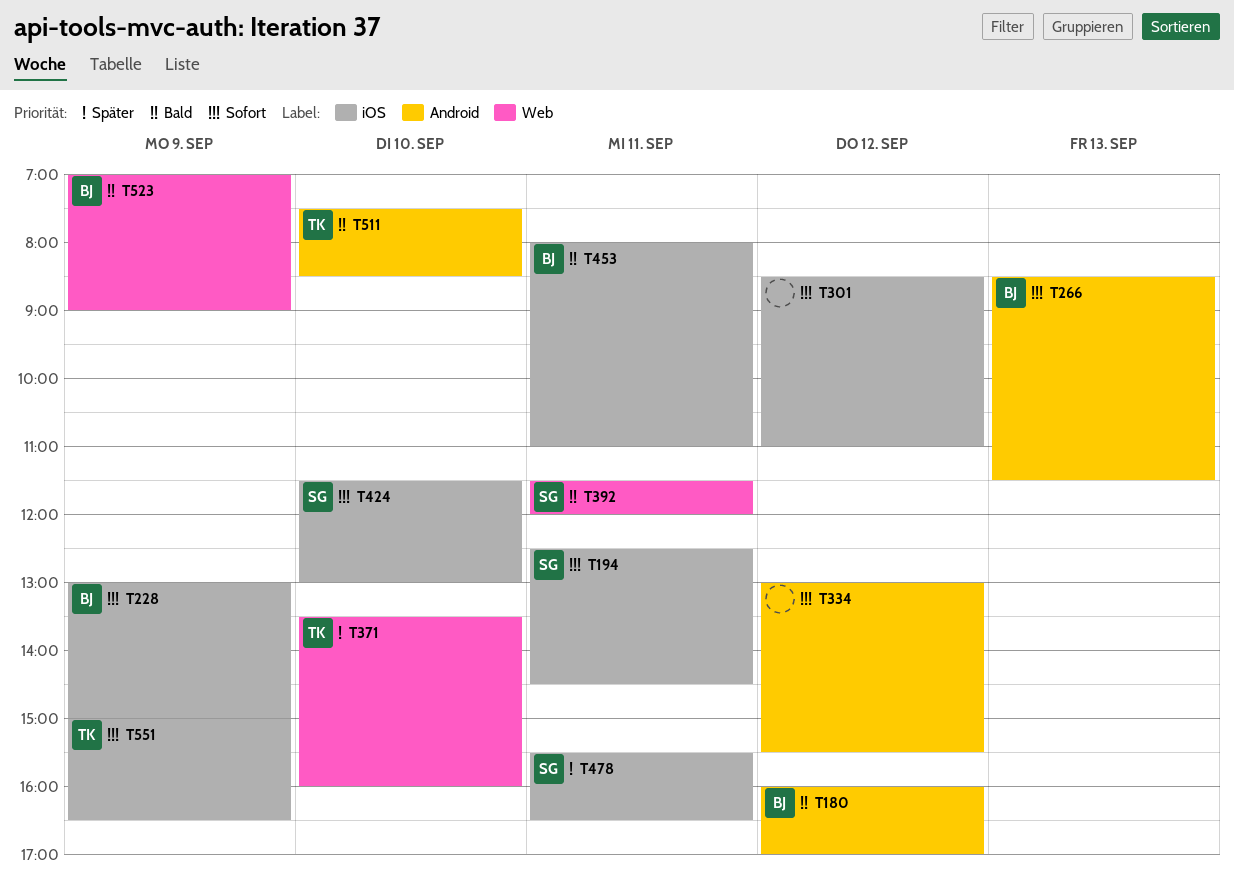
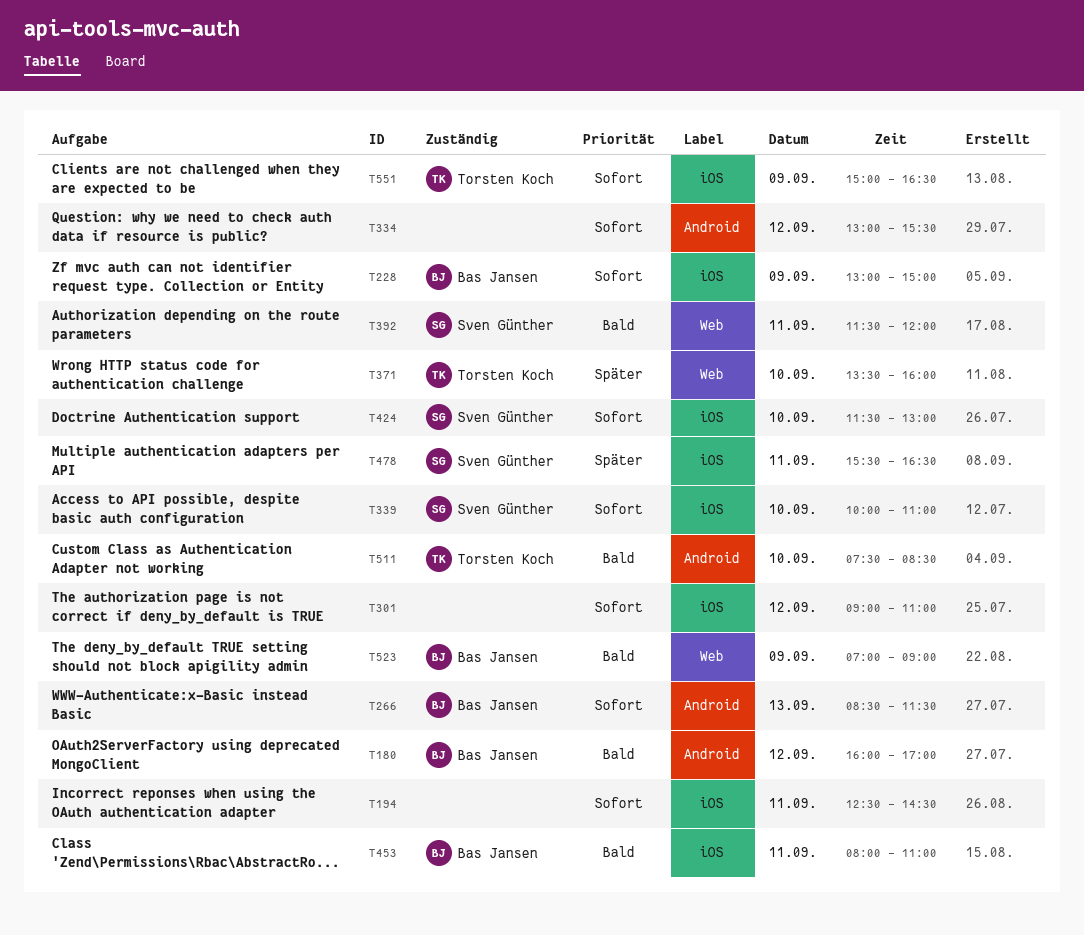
T194, owner: Sven Günther -> none
T301, begins: 08:30 -> 09:00
T339: none -> present

